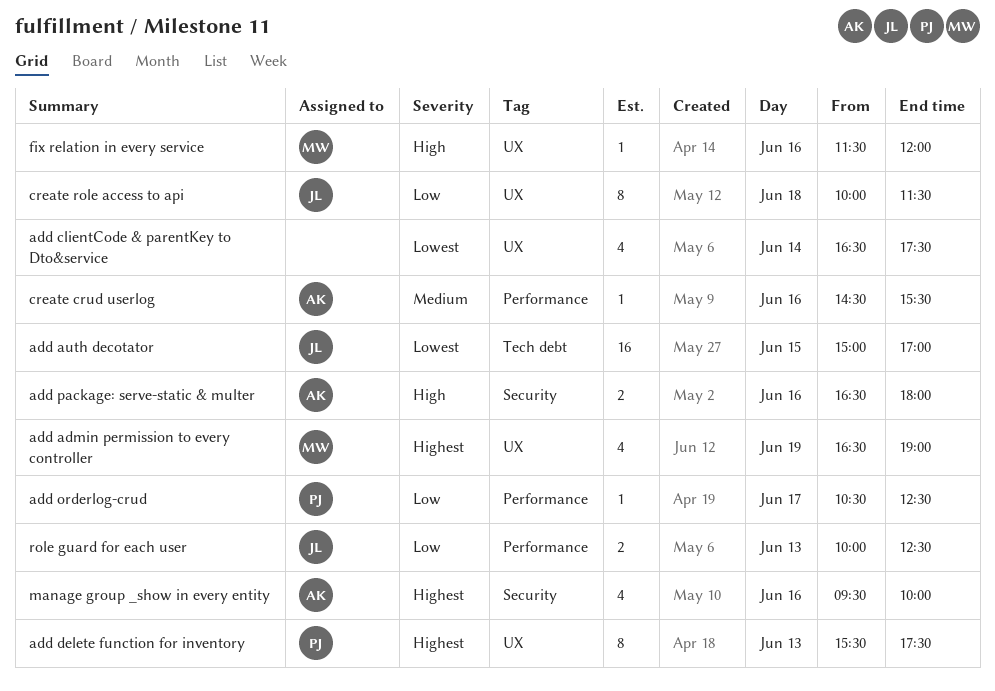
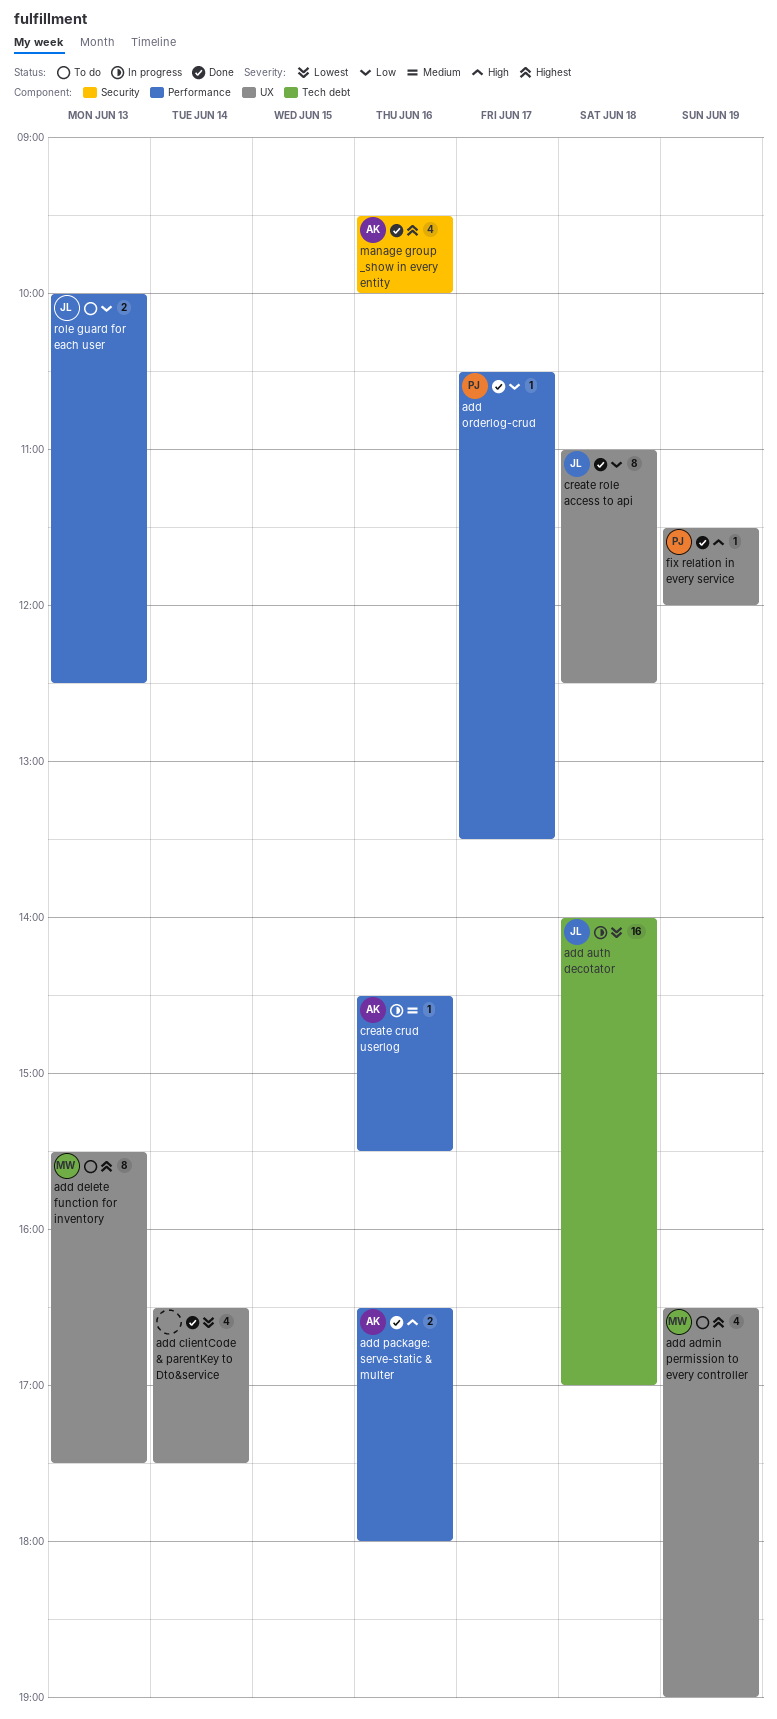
add auth decotator, day: Jun 15 -> Jun 18
add auth decotator, begins: 15:00 -> 14:00
add delete function for inventory, owner: PJ -> MW
add orderlog-crud, ends: 12:30 -> 13:30
add package: serve-static & multer, label: Security -> Performance
create role access to api, begins: 10:00 -> 11:00
create role access to api, ends: 11:30 -> 12:30
fix relation in every service, owner: MW -> PJ
fix relation in every service, day: Jun 16 -> Jun 19

